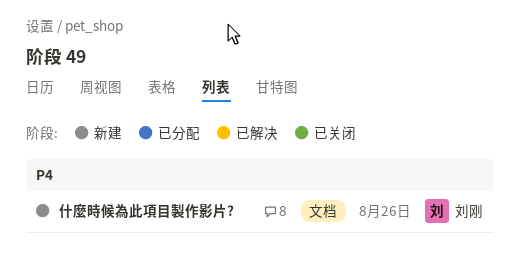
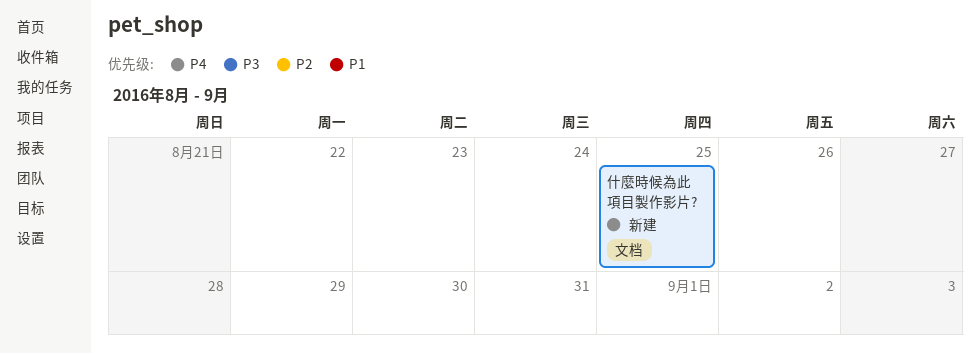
什麼時候為此項目製作影片?, due: Aug 26 -> Aug 25

